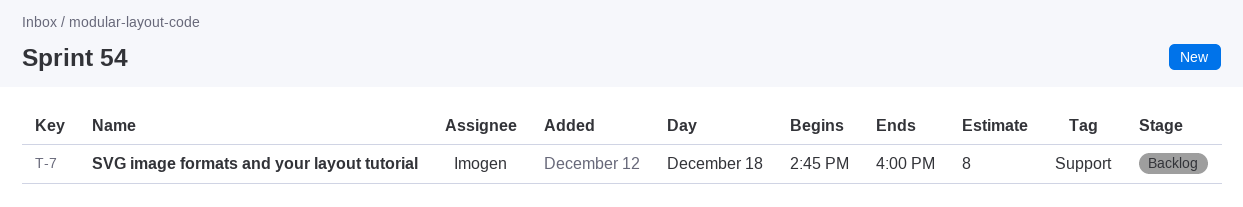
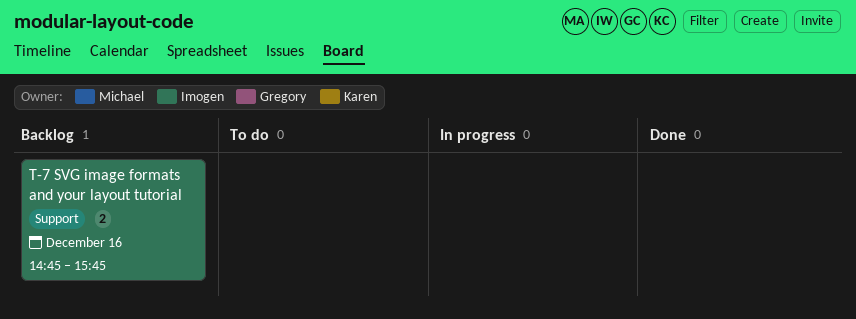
T-7, estimate: 8 -> 2
T-7, day: Dec 18 -> Dec 16
T-7, ends: 16:00 -> 15:45

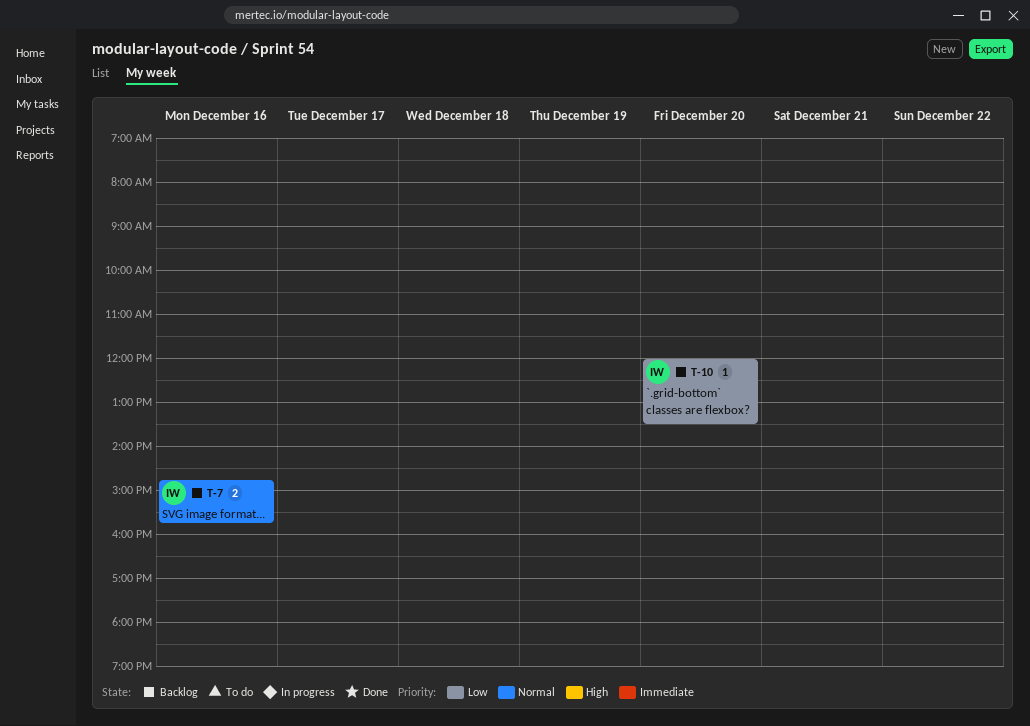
T-10: none -> present

